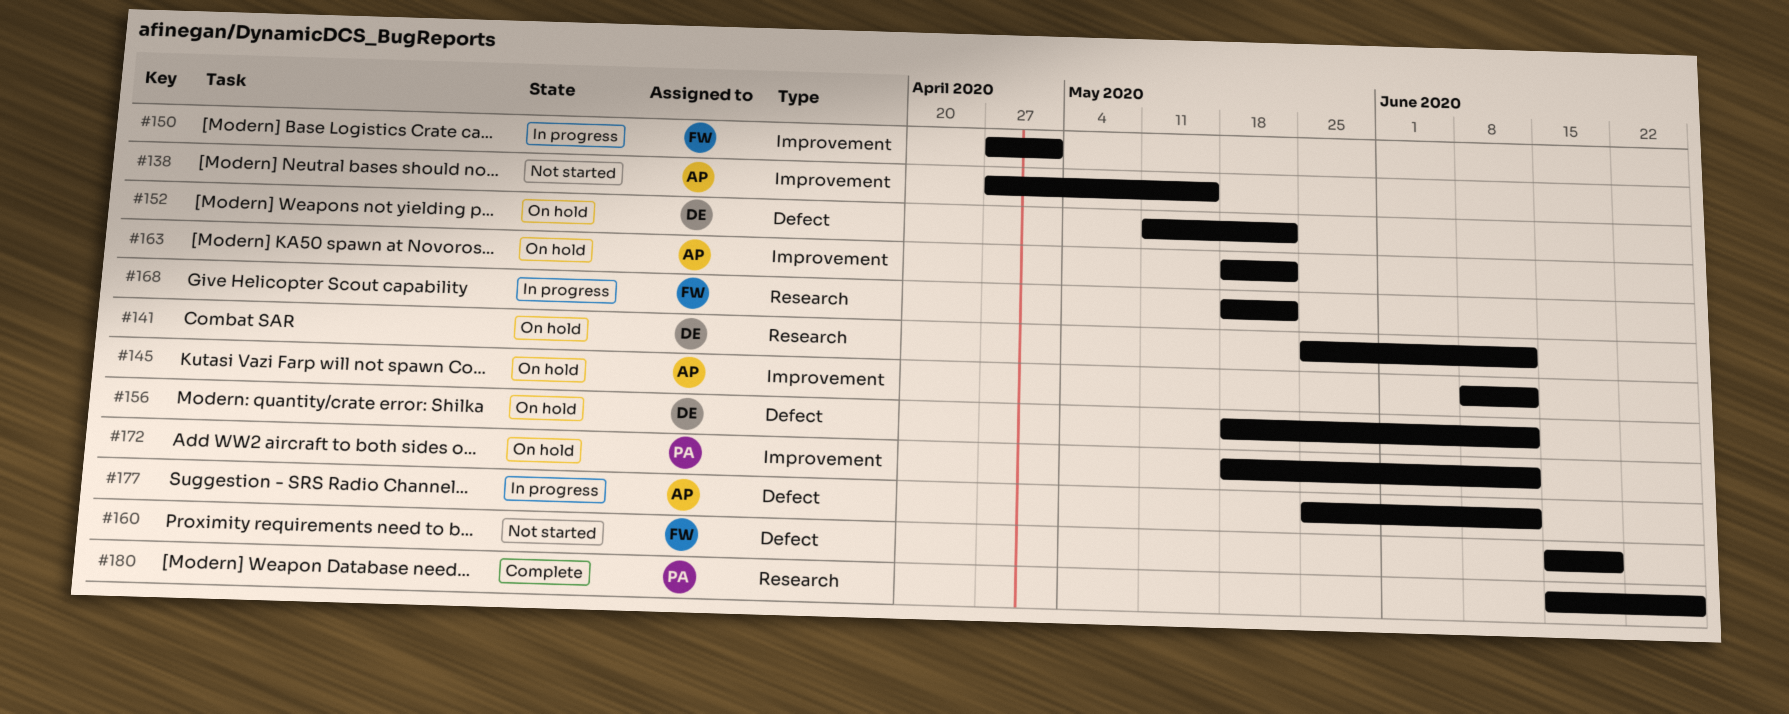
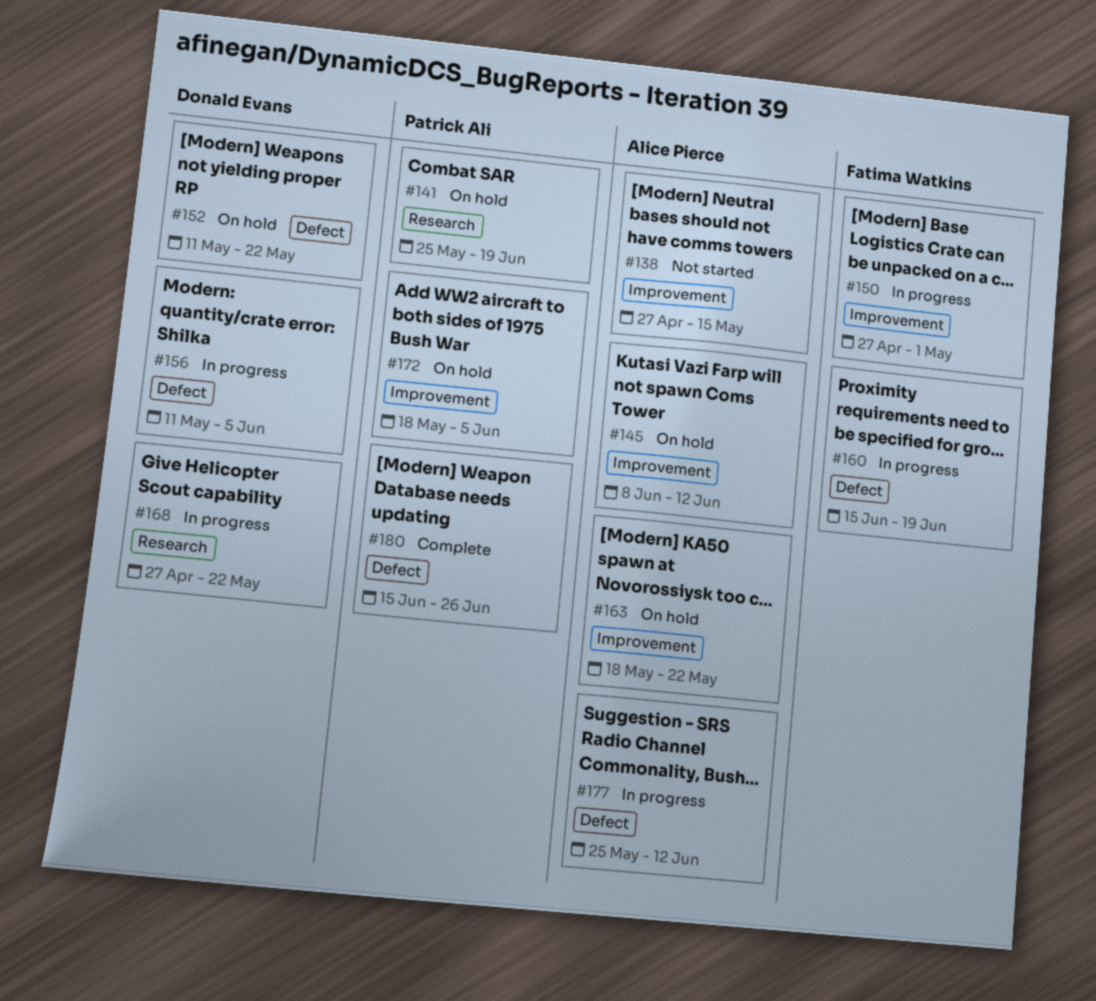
#141, owner: Donald Evans -> Patrick Ali
#141, due: Jun 12 -> Jun 19
#156, status: On hold -> In progress
#156, start: May 18 -> May 11
#156, due: Jun 12 -> Jun 5
#160, status: Not started -> In progress
#168, owner: Fatima Watkins -> Donald Evans
#168, start: May 18 -> Apr 27
#172, due: Jun 12 -> Jun 5
#180, label: Research -> Defect

